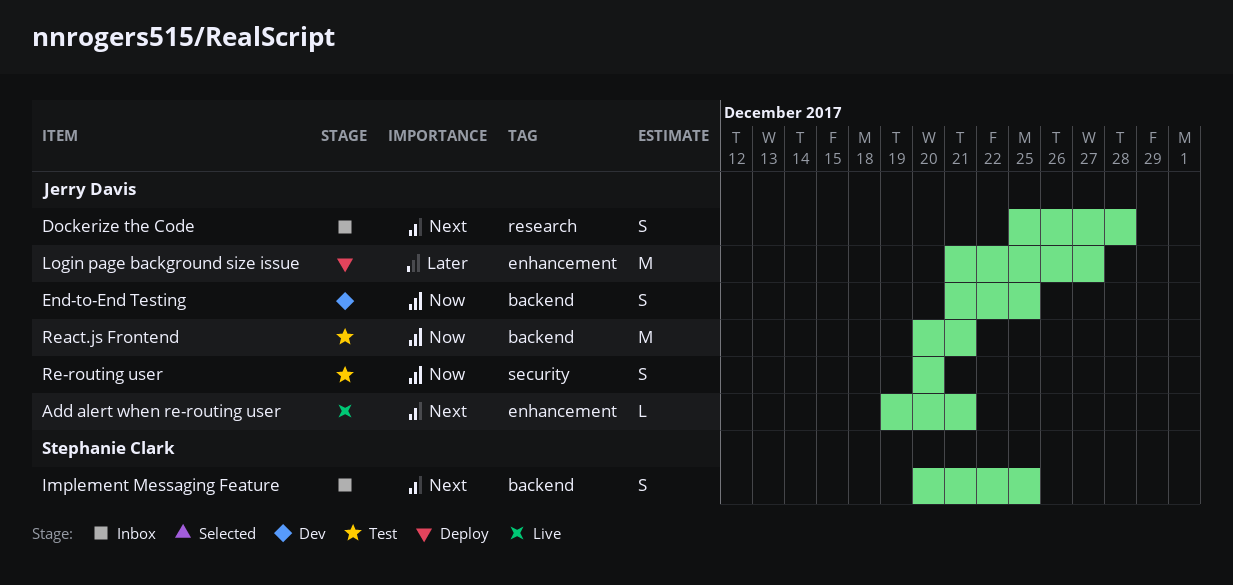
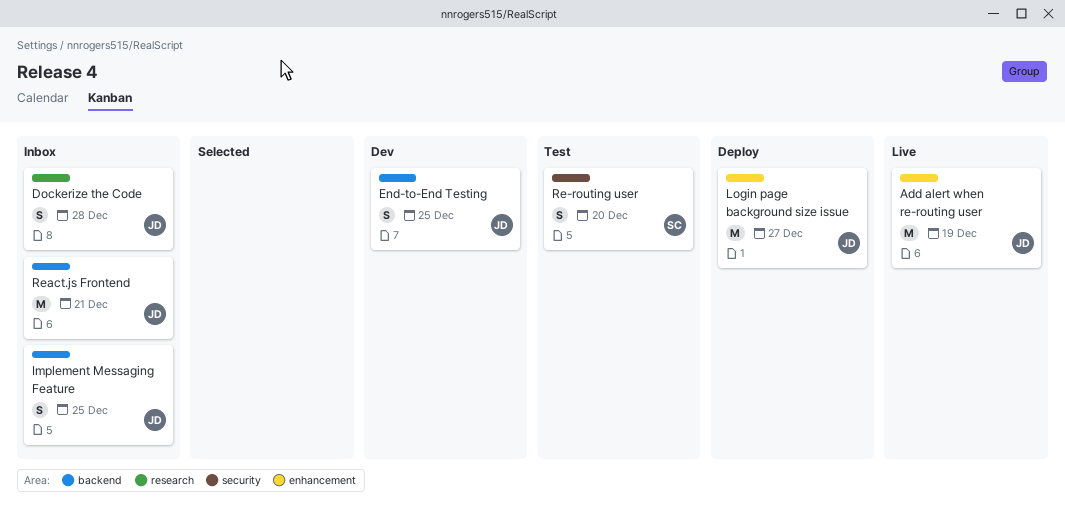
Add alert when re-routing user, estimate: L -> M
Add alert when re-routing user, due: Dec 21 -> Dec 19
Implement Messaging Feature, owner: Stephanie Clark -> Jerry Davis
Re-routing user, owner: Jerry Davis -> Stephanie Clark
React.js Frontend, status: Test -> Inbox

